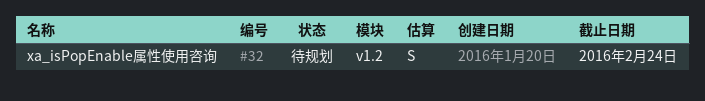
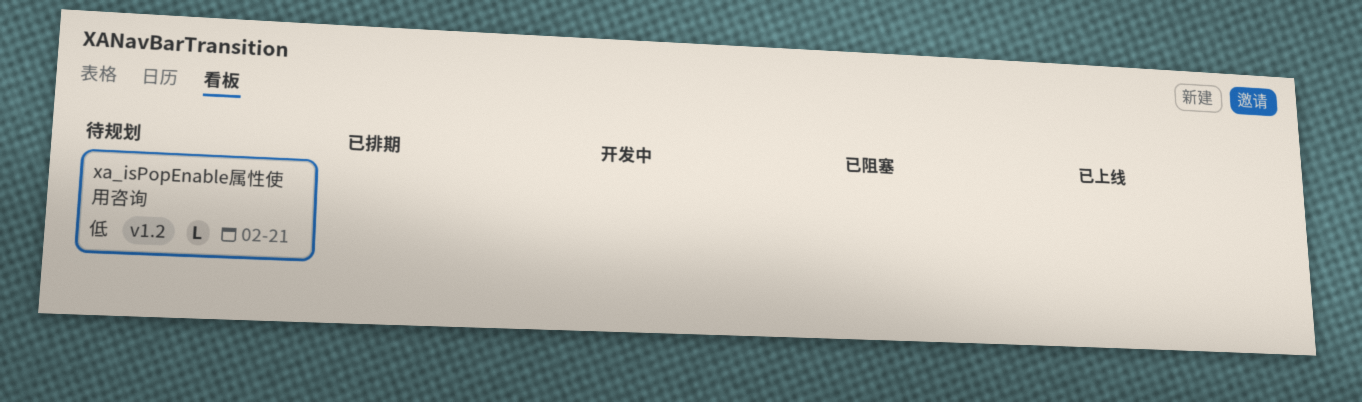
xa_isPopEnable属性使用咨询, estimate: S -> L
xa_isPopEnable属性使用咨询, due: Feb 24 -> Feb 21

